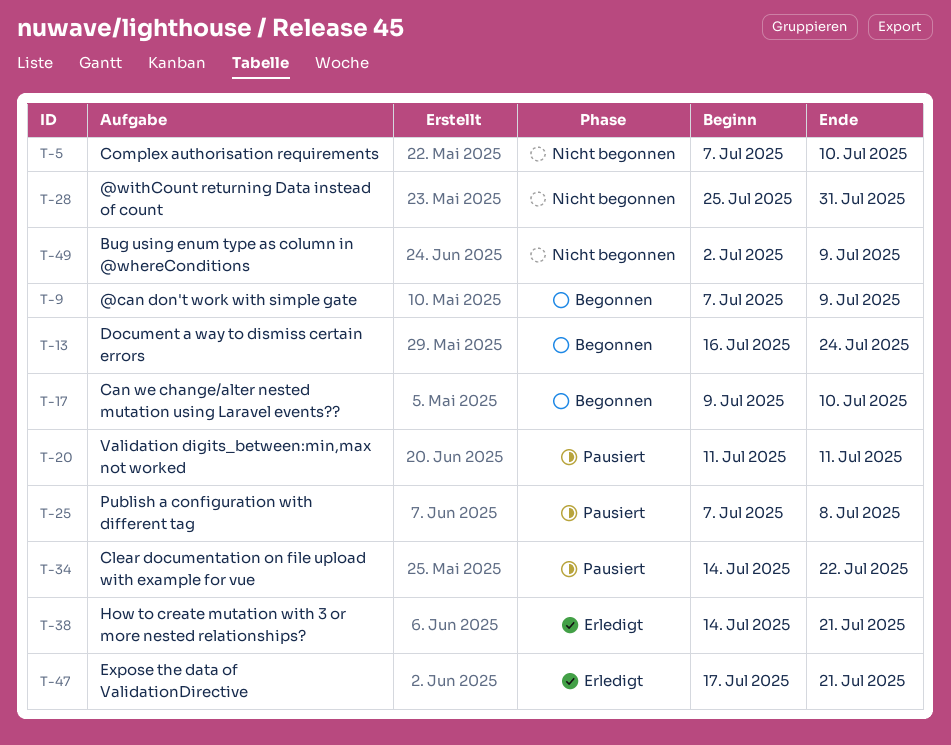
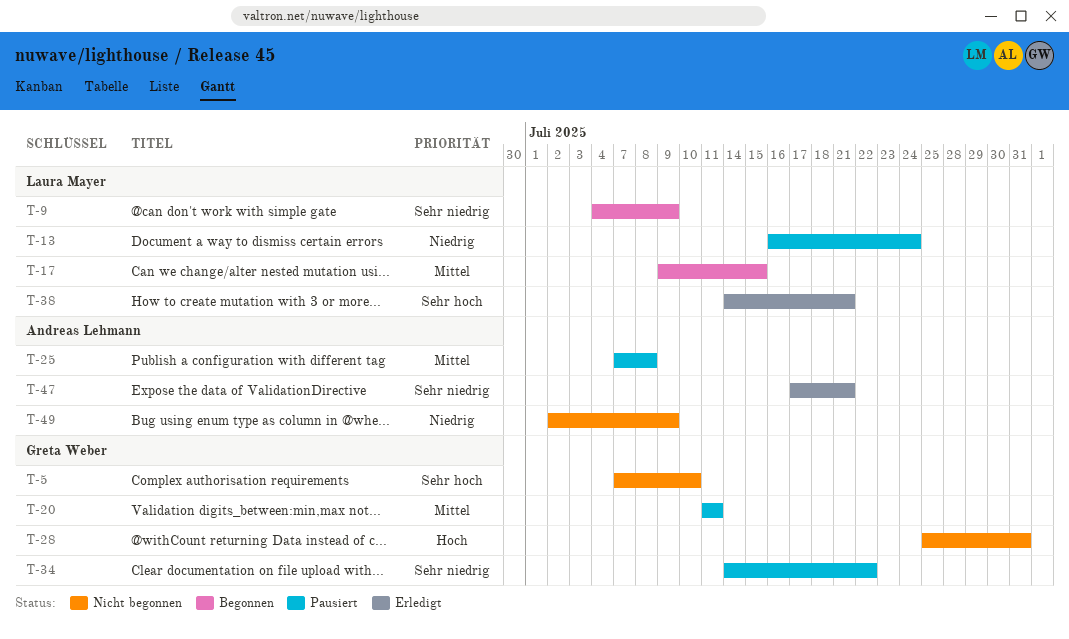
T-9, start: Jul 7 -> Jul 4
T-13, status: Begonnen -> Pausiert
T-17, due: Jul 10 -> Jul 15

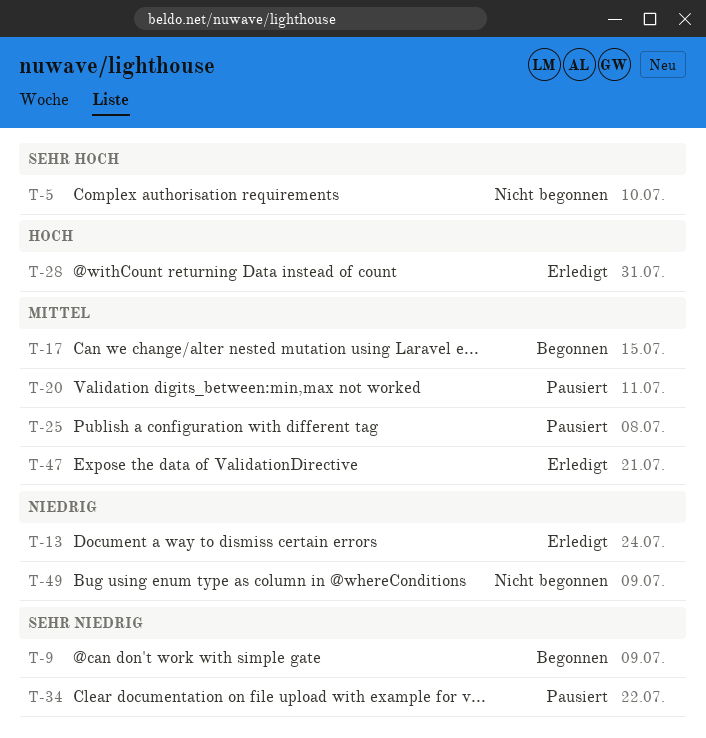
T-13, status: Pausiert -> Erledigt
T-28, status: Nicht begonnen -> Erledigt
T-38: present -> none
T-47, priority: Sehr niedrig -> Mittel

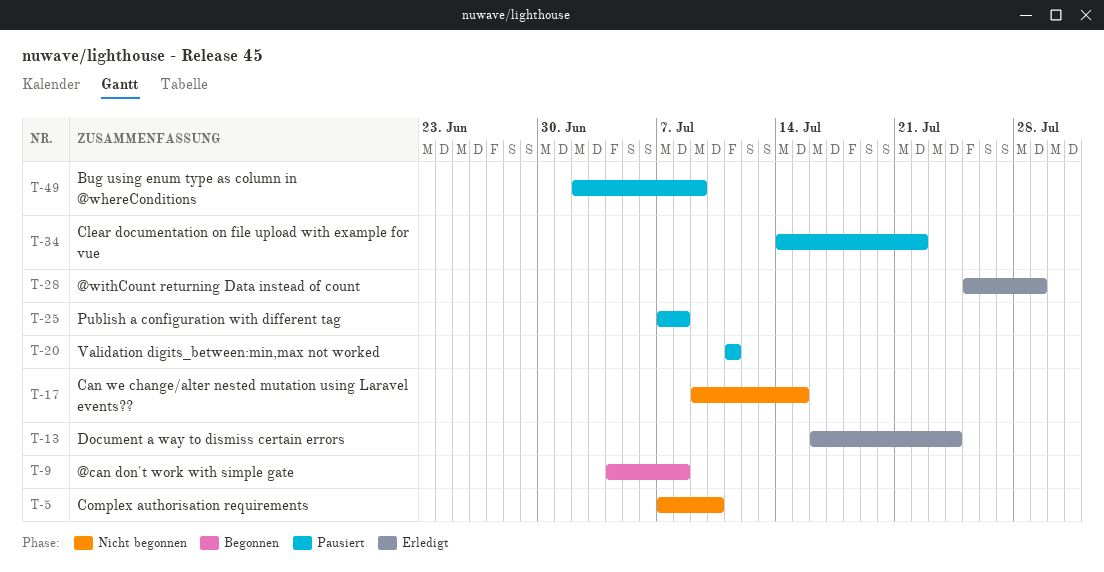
T-9, due: Jul 9 -> Jul 8
T-17, status: Begonnen -> Nicht begonnen
T-28, due: Jul 31 -> Jul 29
T-47: present -> none
T-49, status: Nicht begonnen -> Pausiert

